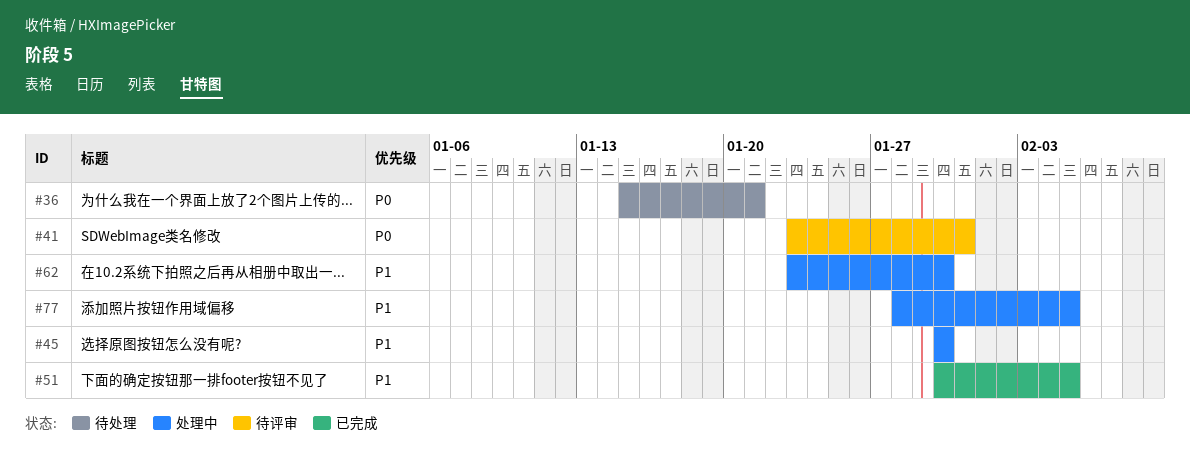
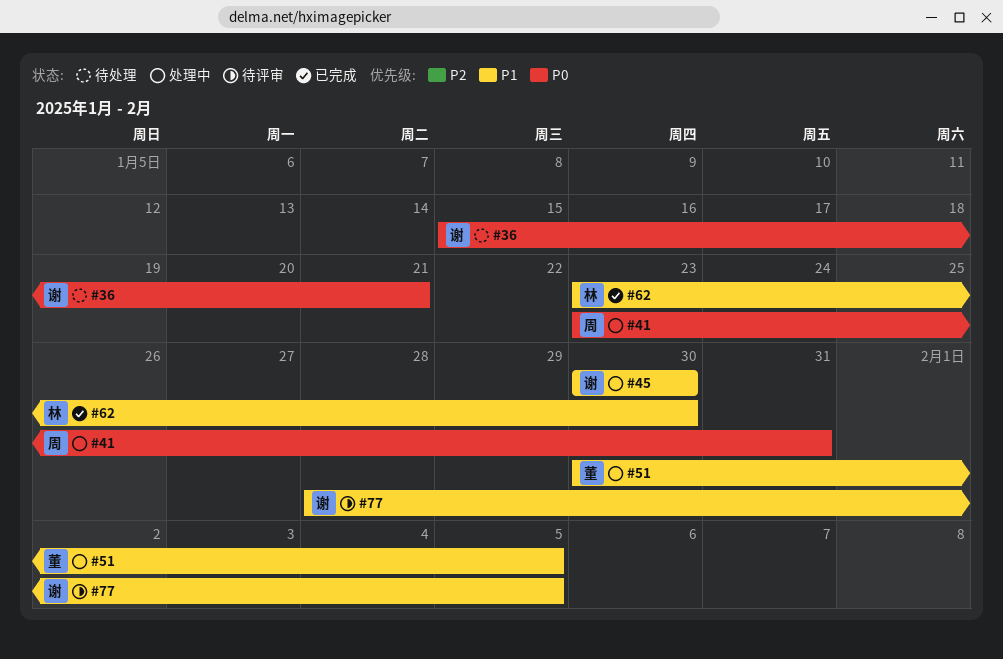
#41, status: 待评审 -> 处理中
#51, status: 已完成 -> 处理中
#62, status: 处理中 -> 已完成
#77, status: 处理中 -> 待评审

